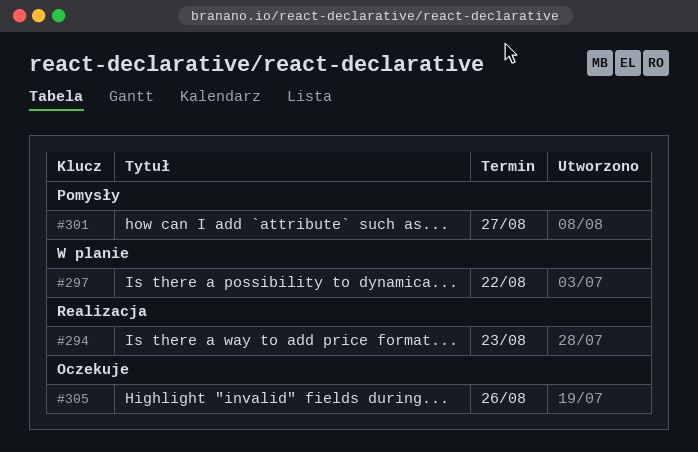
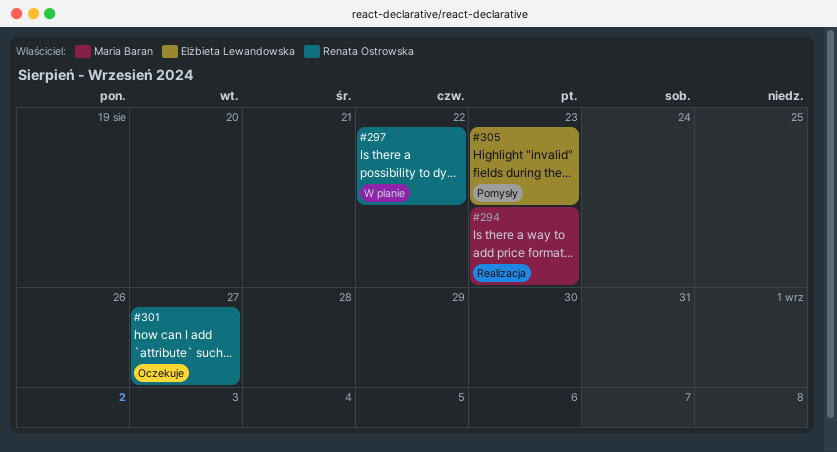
#301, status: Pomysły -> Oczekuje
#305, status: Oczekuje -> Pomysły
#305, due: Aug 26 -> Aug 23

